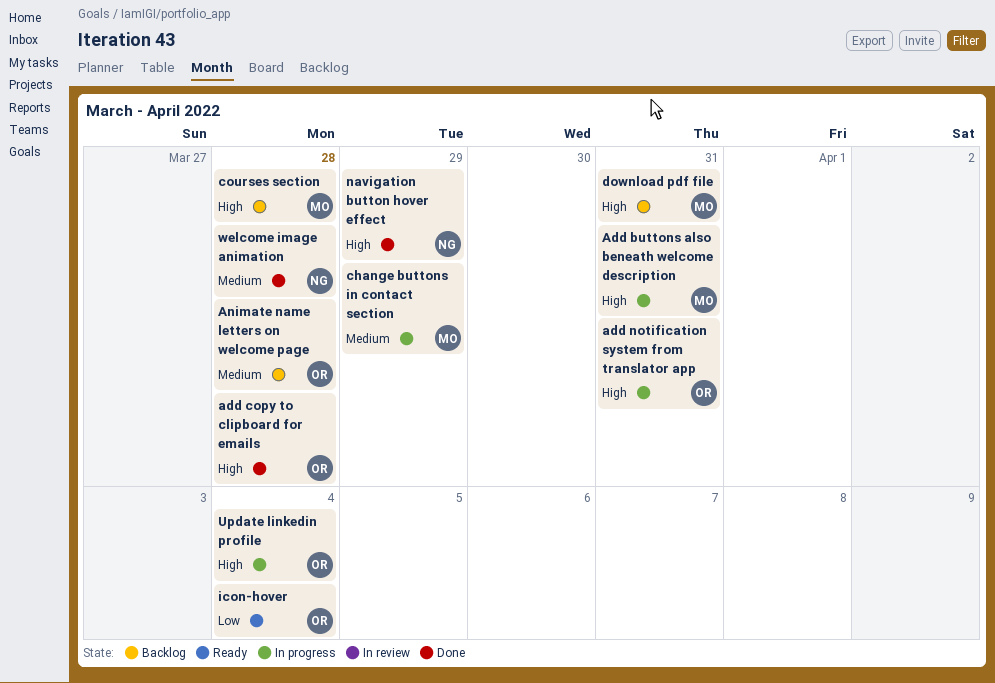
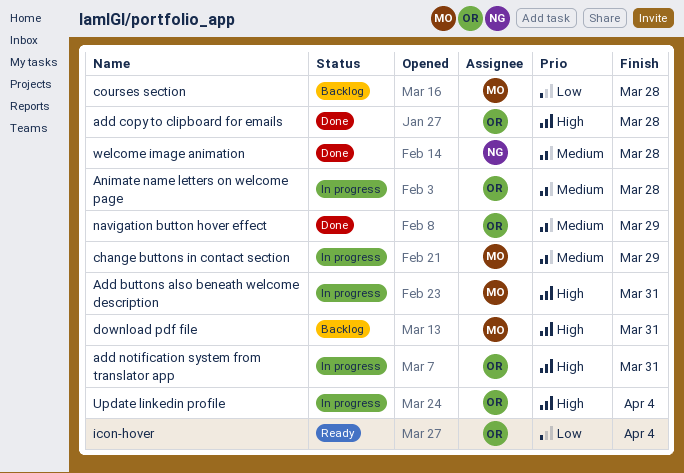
Animate name letters on welcome page, status: Backlog -> In progress
courses section, priority: High -> Low
navigation button hover effect, owner: NG -> OR
navigation button hover effect, priority: High -> Medium

